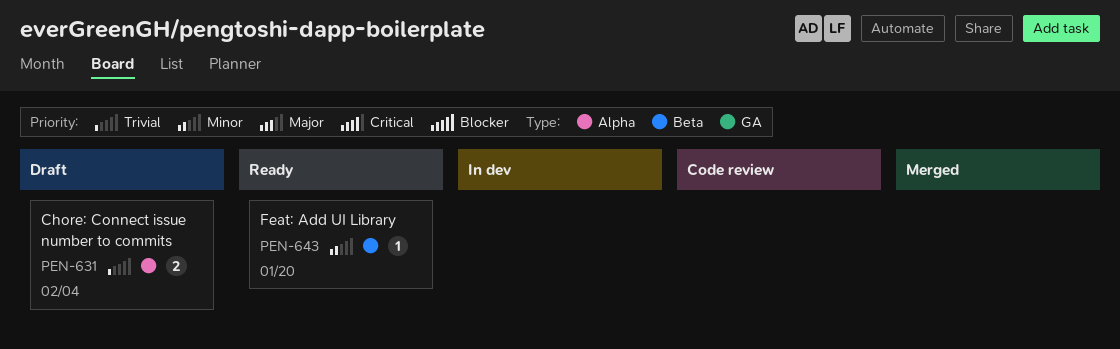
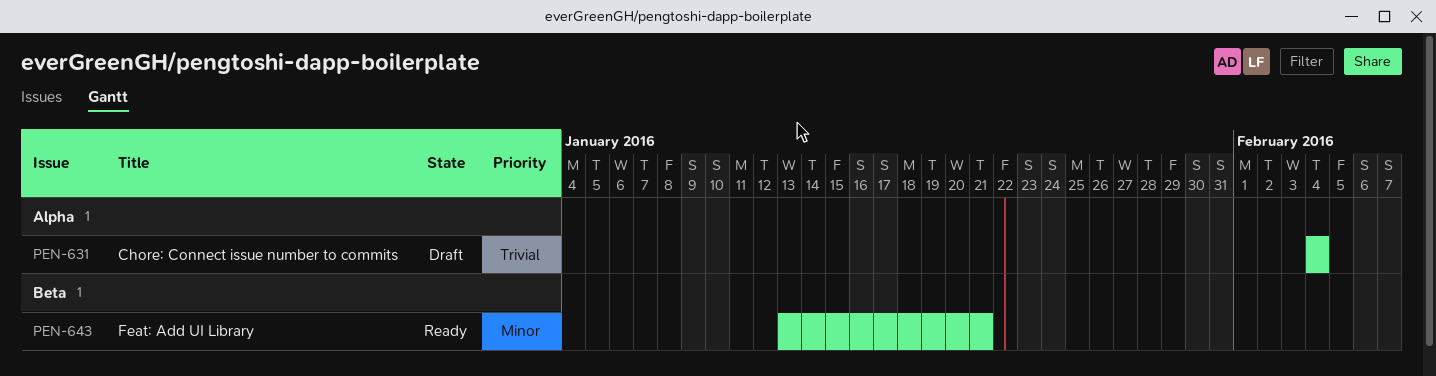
PEN-643, due: Jan 20 -> Jan 21

